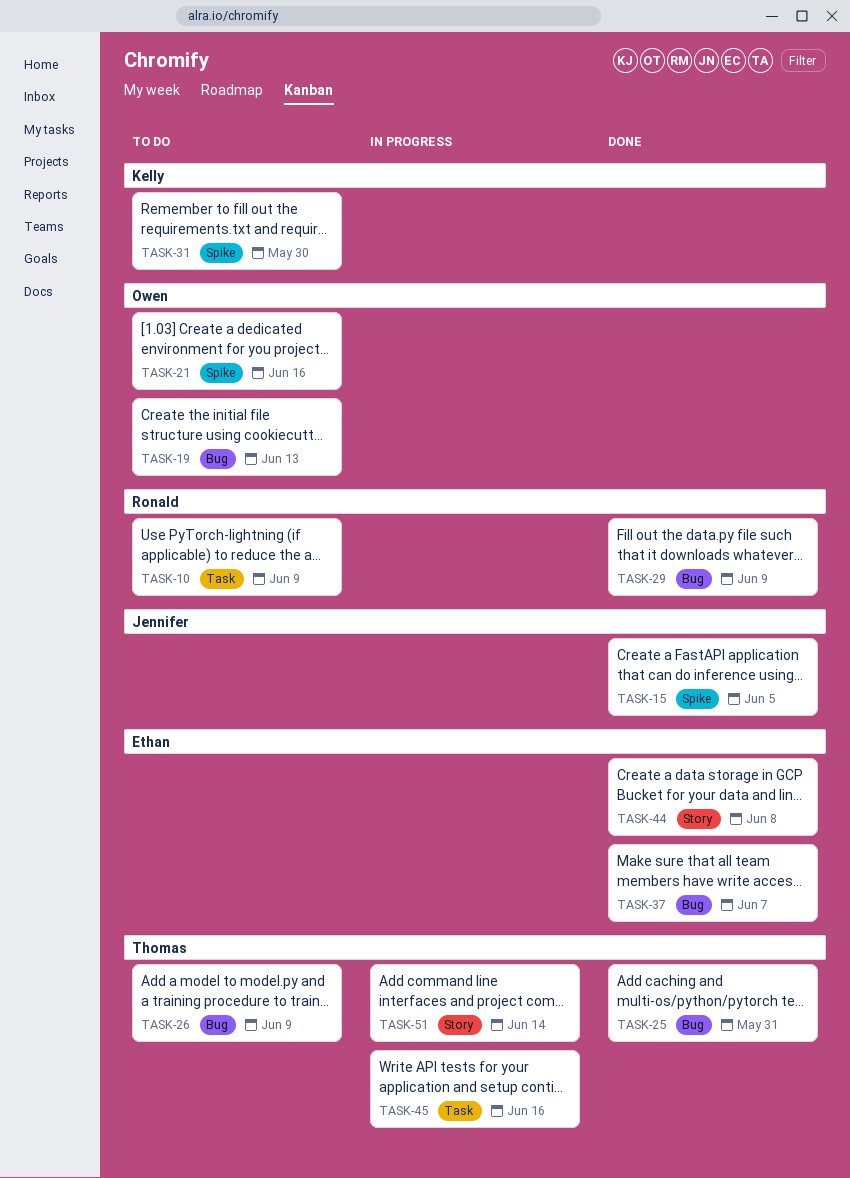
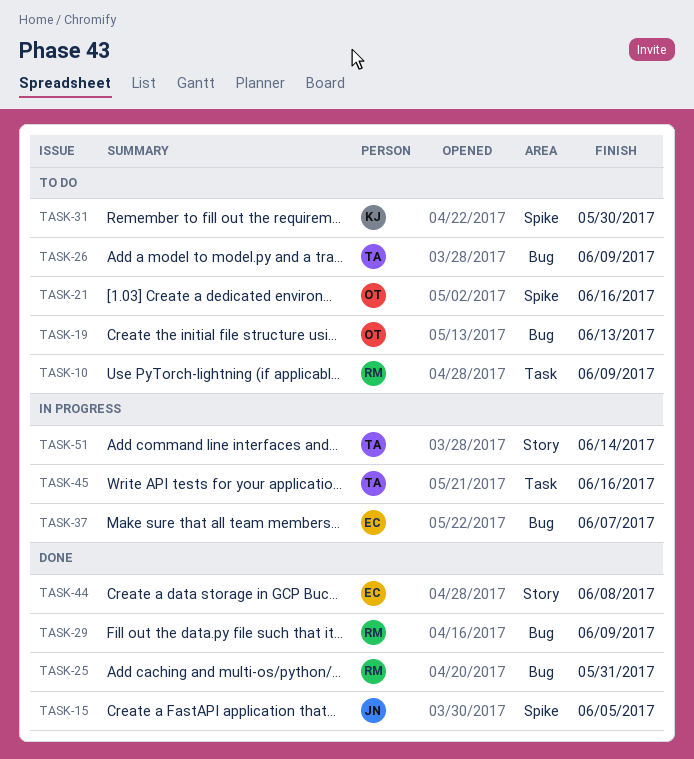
TASK-25, owner: Thomas -> Ronald
TASK-37, status: Done -> In progress

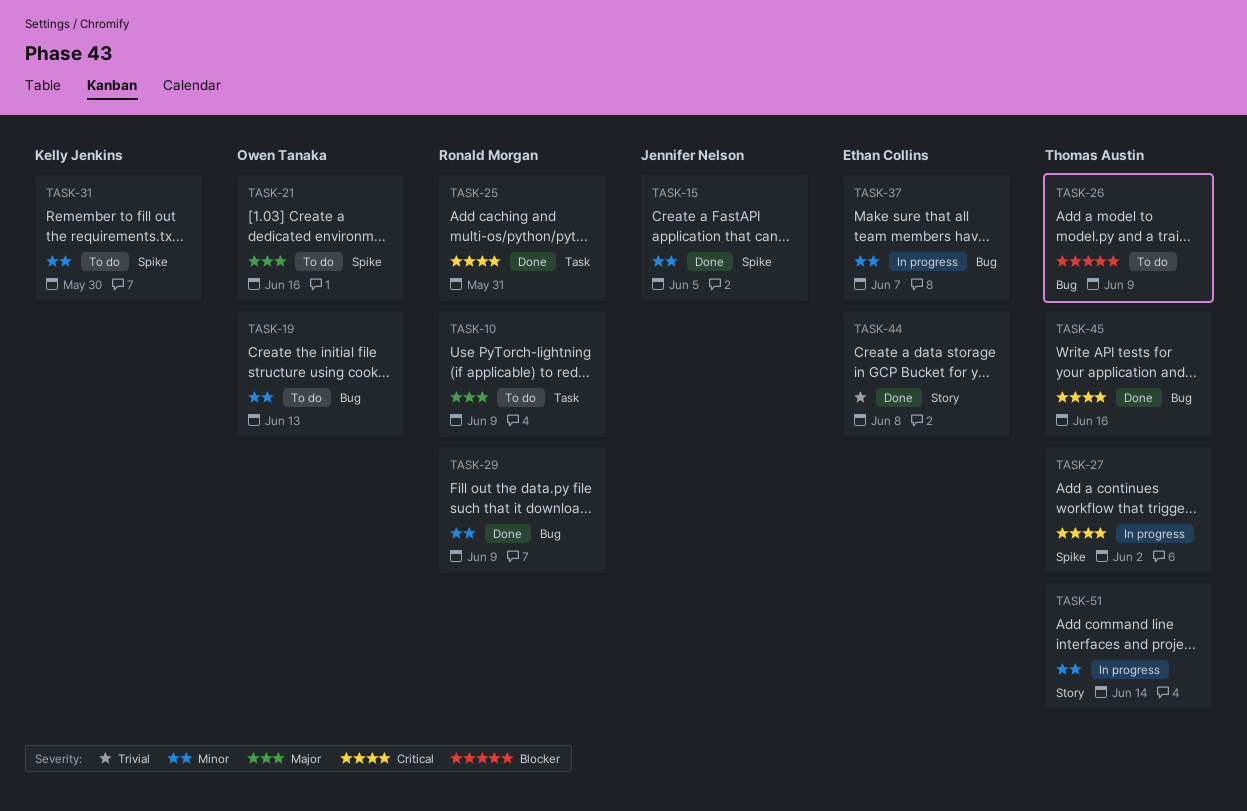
TASK-25, label: Bug -> Task
TASK-27: none -> present
TASK-45, status: In progress -> Done
TASK-45, label: Task -> Bug

